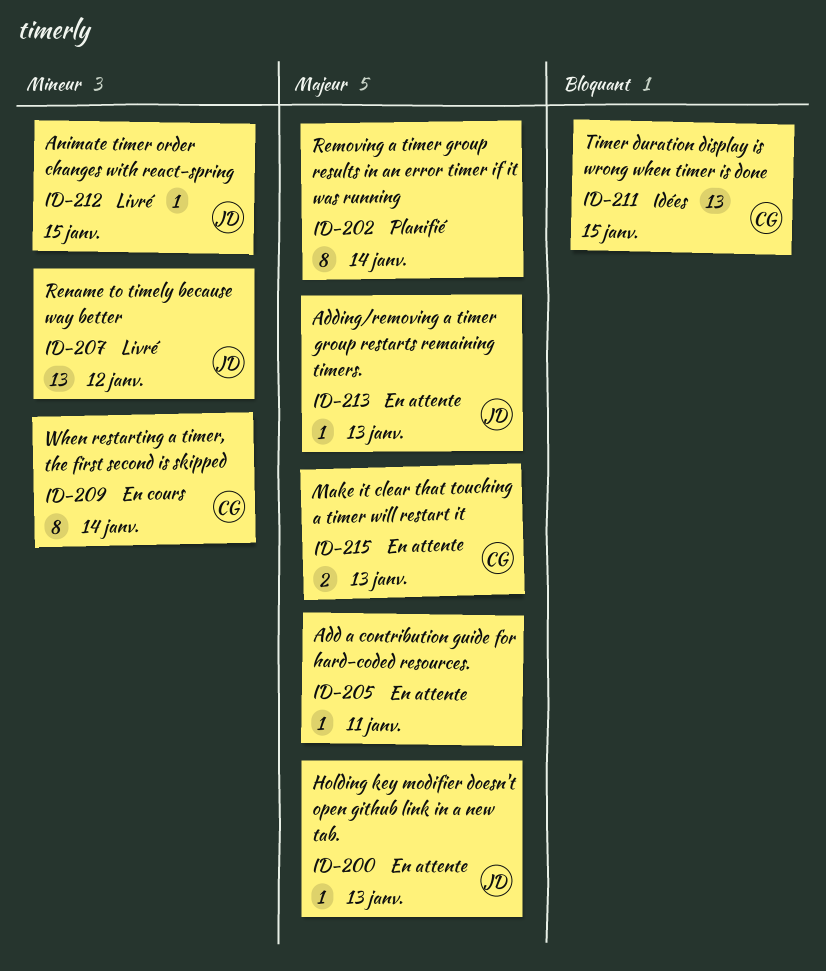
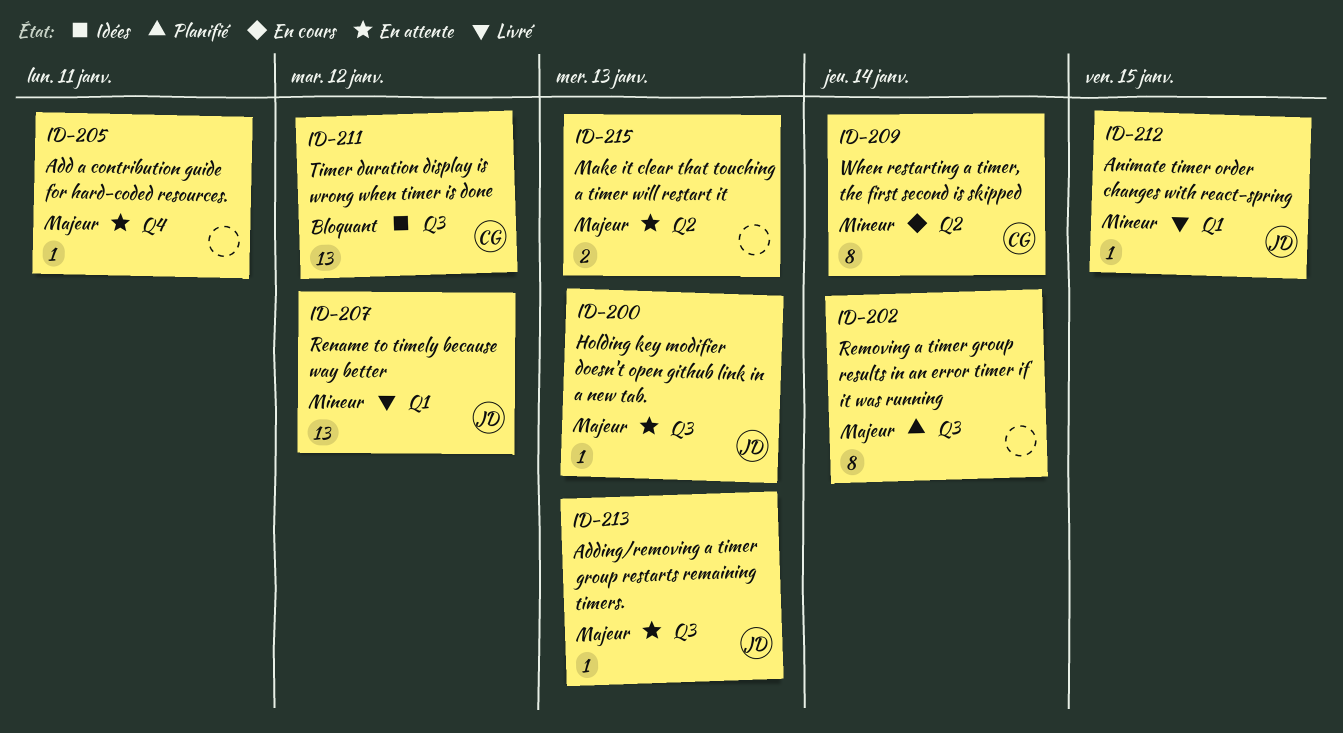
ID-211, due: Jan 15 -> Jan 12
ID-215, owner: CG -> none

